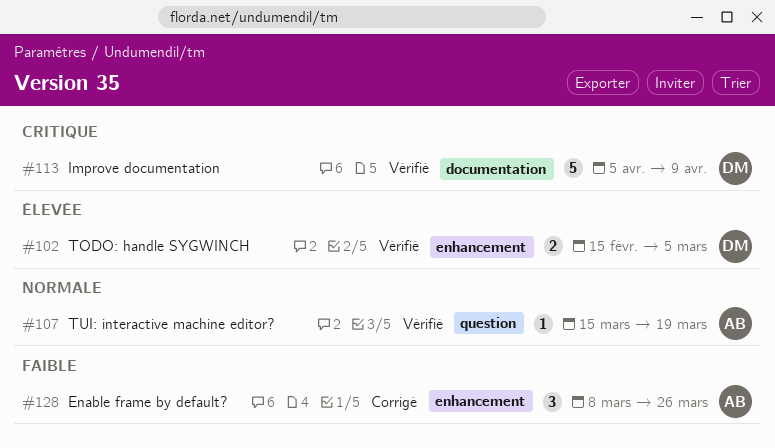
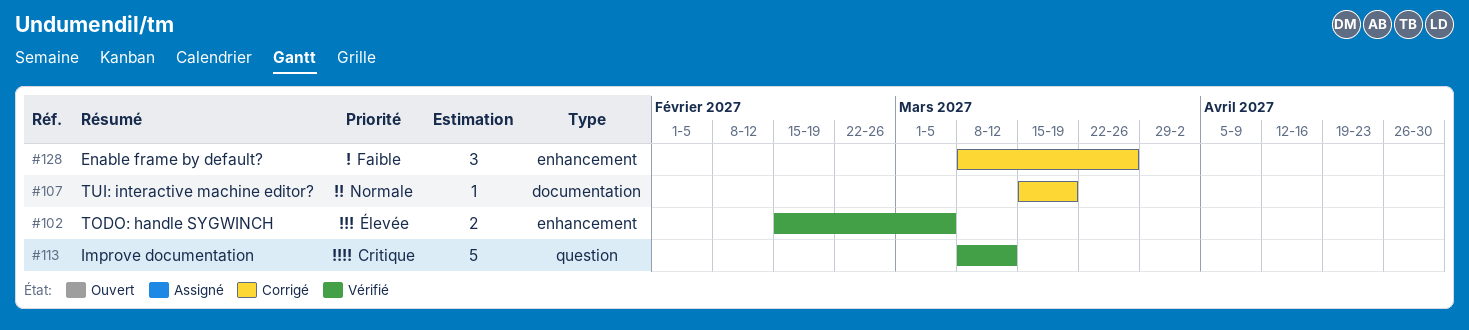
#107, status: Vérifié -> Corrigé
#107, label: question -> documentation
#113, label: documentation -> question
#113, start: Apr 5 -> Mar 8
#113, due: Apr 9 -> Mar 12

